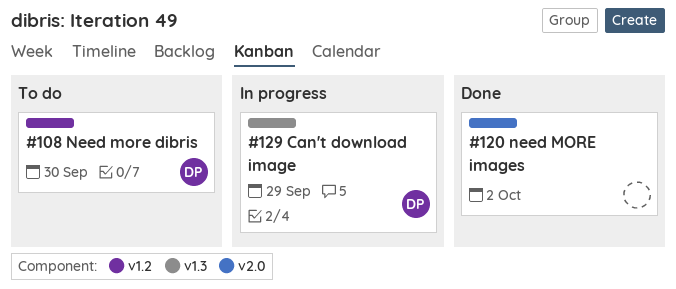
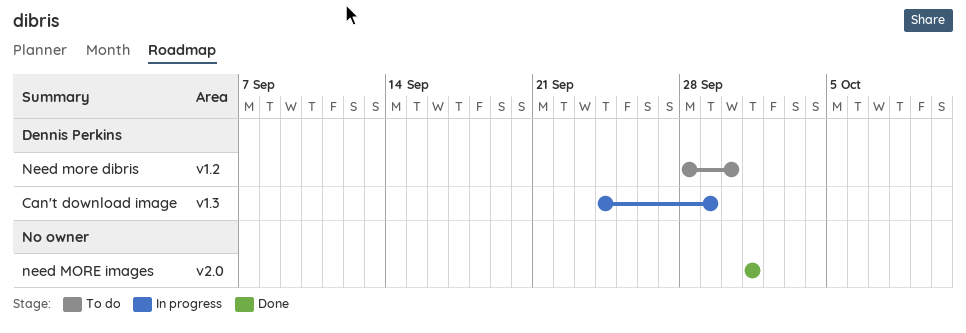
need MORE images, due: Oct 2 -> Oct 1

